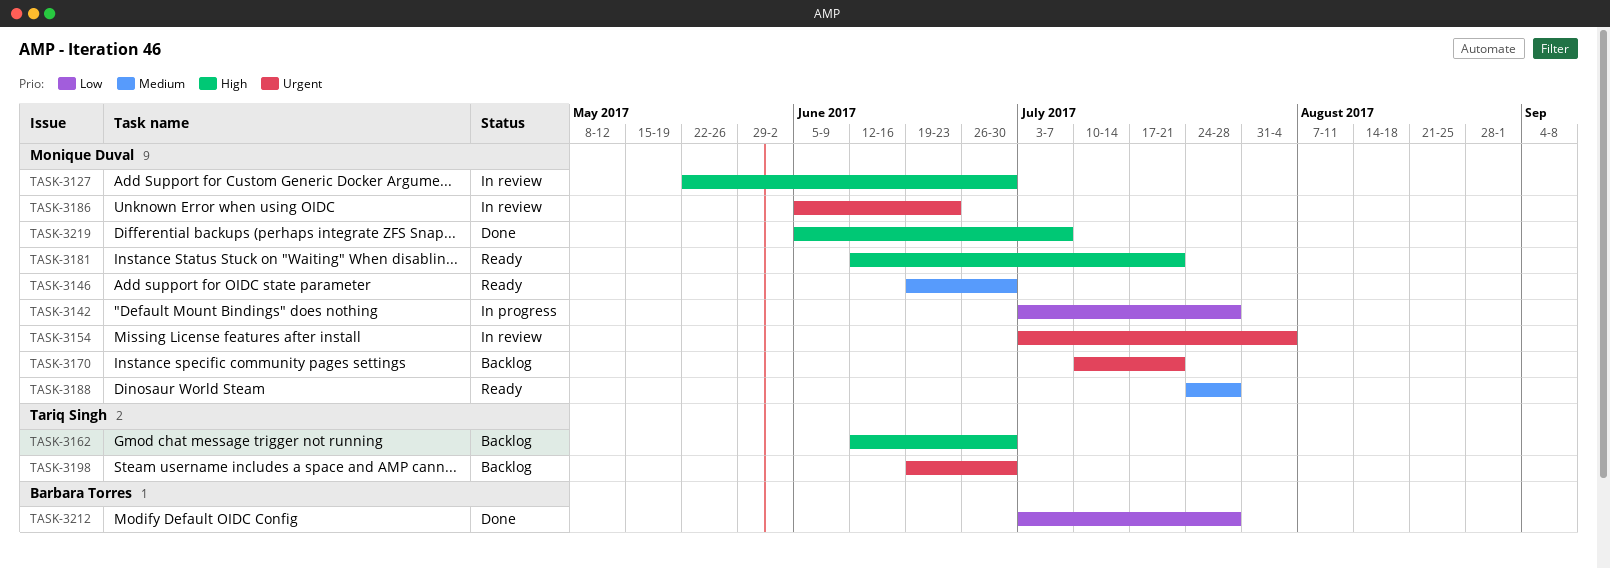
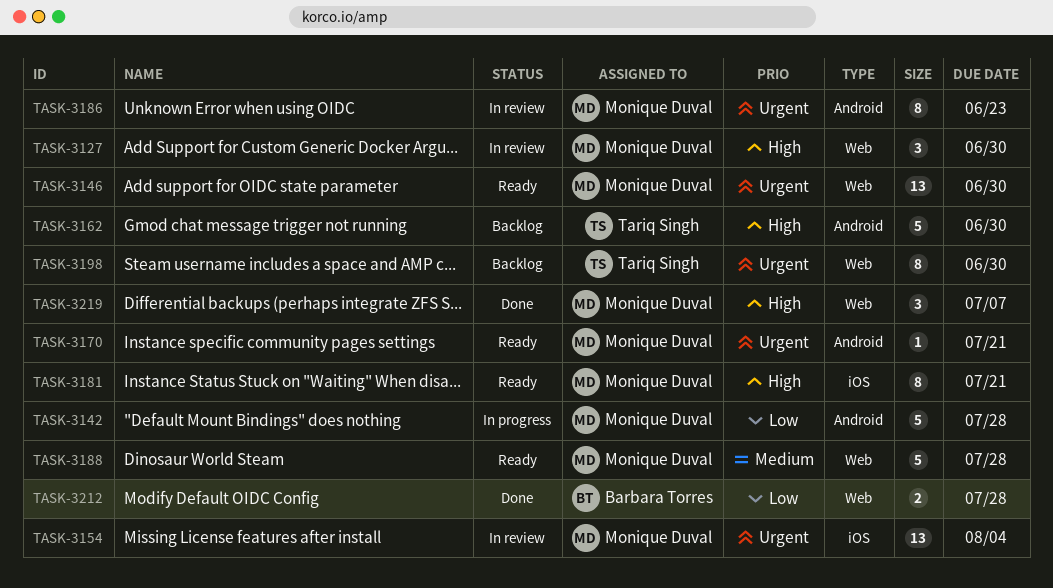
TASK-3146, priority: Medium -> Urgent
TASK-3170, status: Backlog -> Ready

